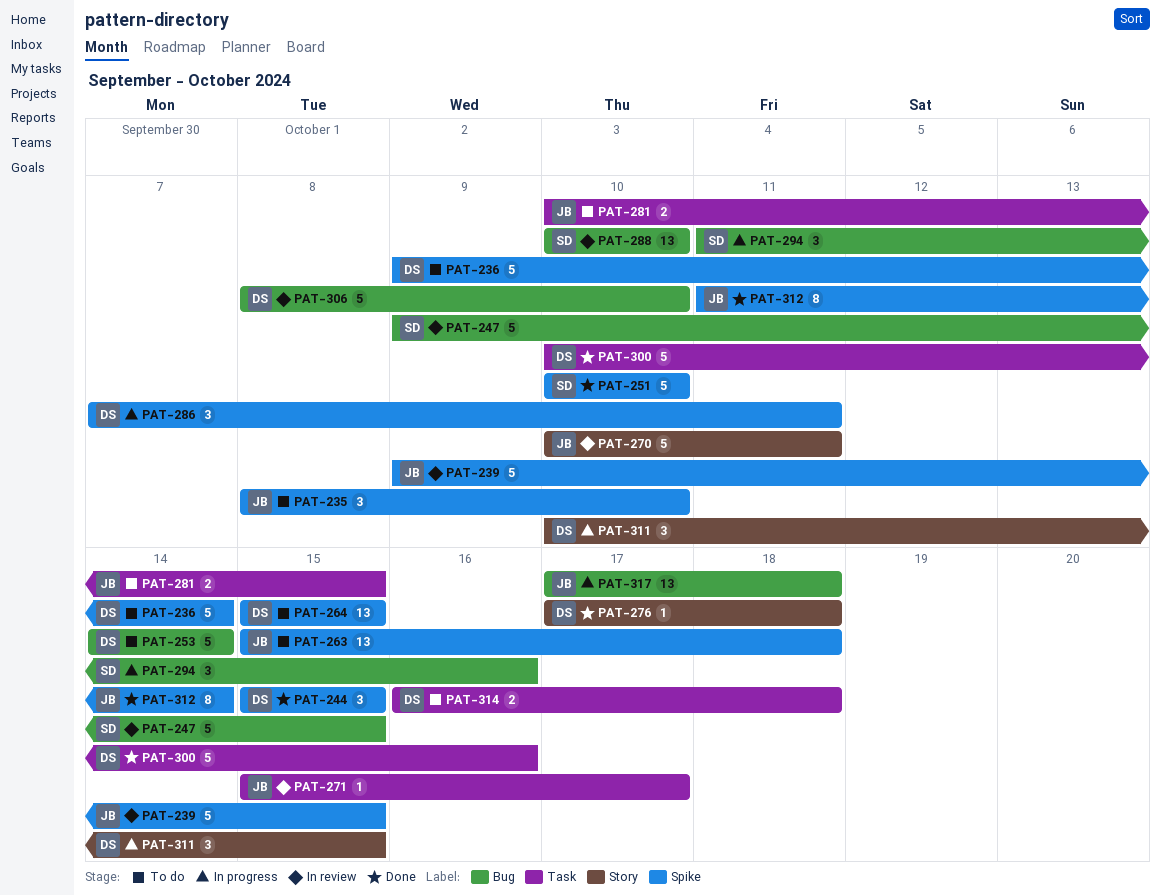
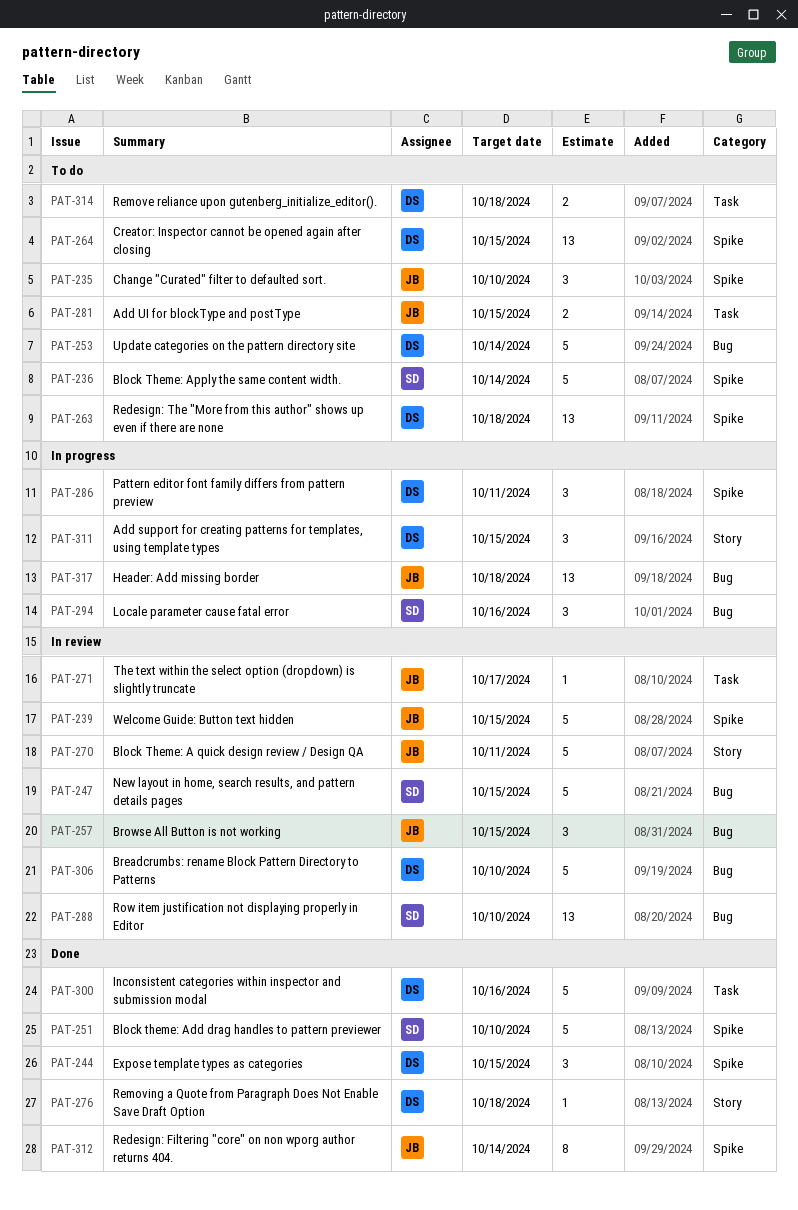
PAT-236, owner: DS -> SD
PAT-257: none -> present
PAT-263, owner: JB -> DS

